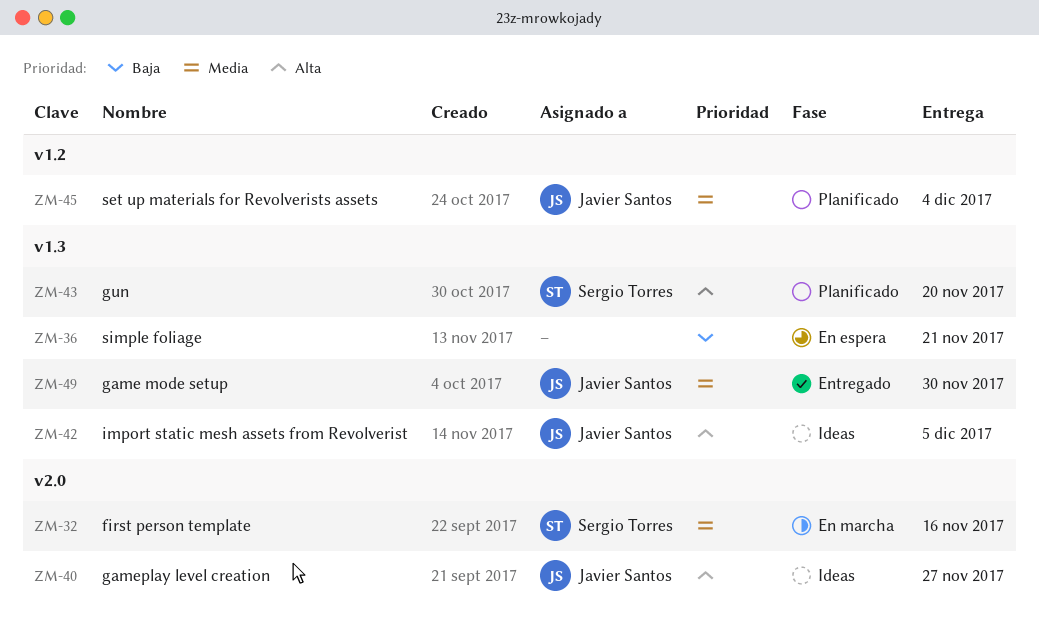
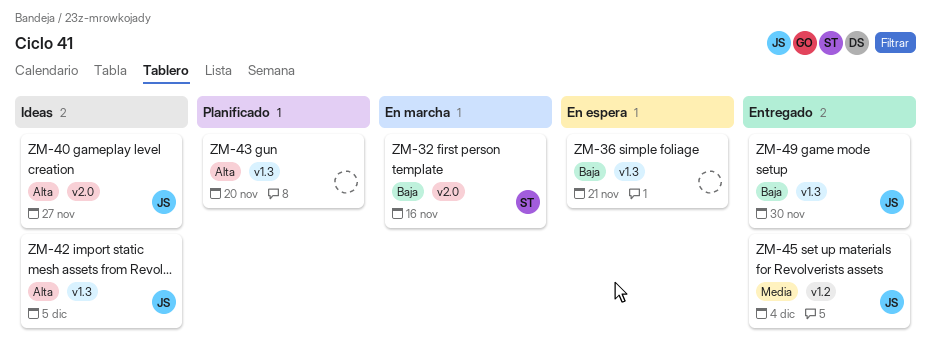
ZM-32, priority: Media -> Baja
ZM-43, owner: Sergio Torres -> none
ZM-45, status: Planificado -> Entregado
ZM-49, priority: Media -> Baja

